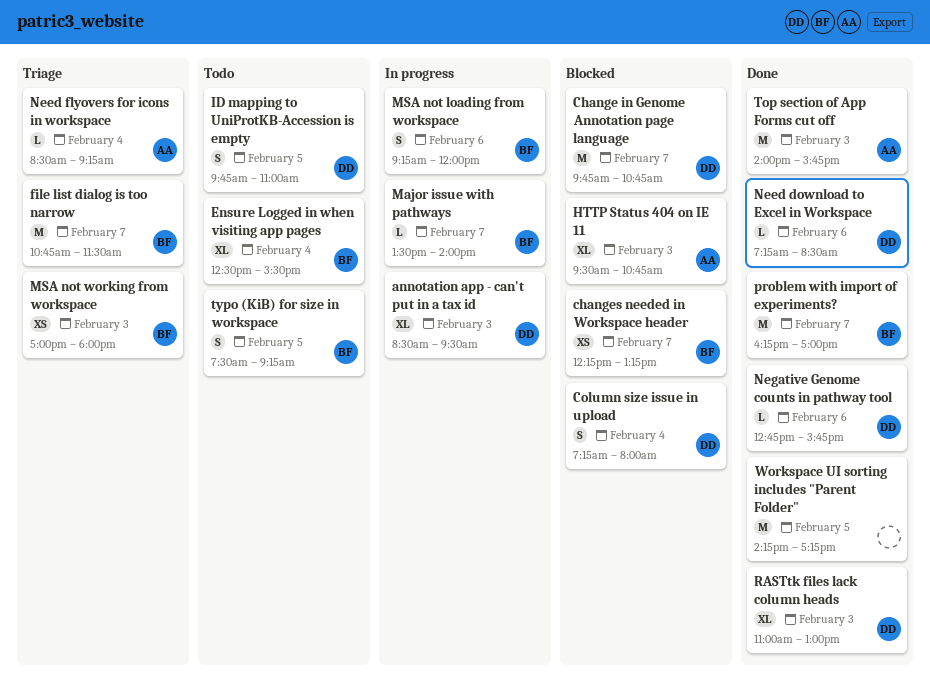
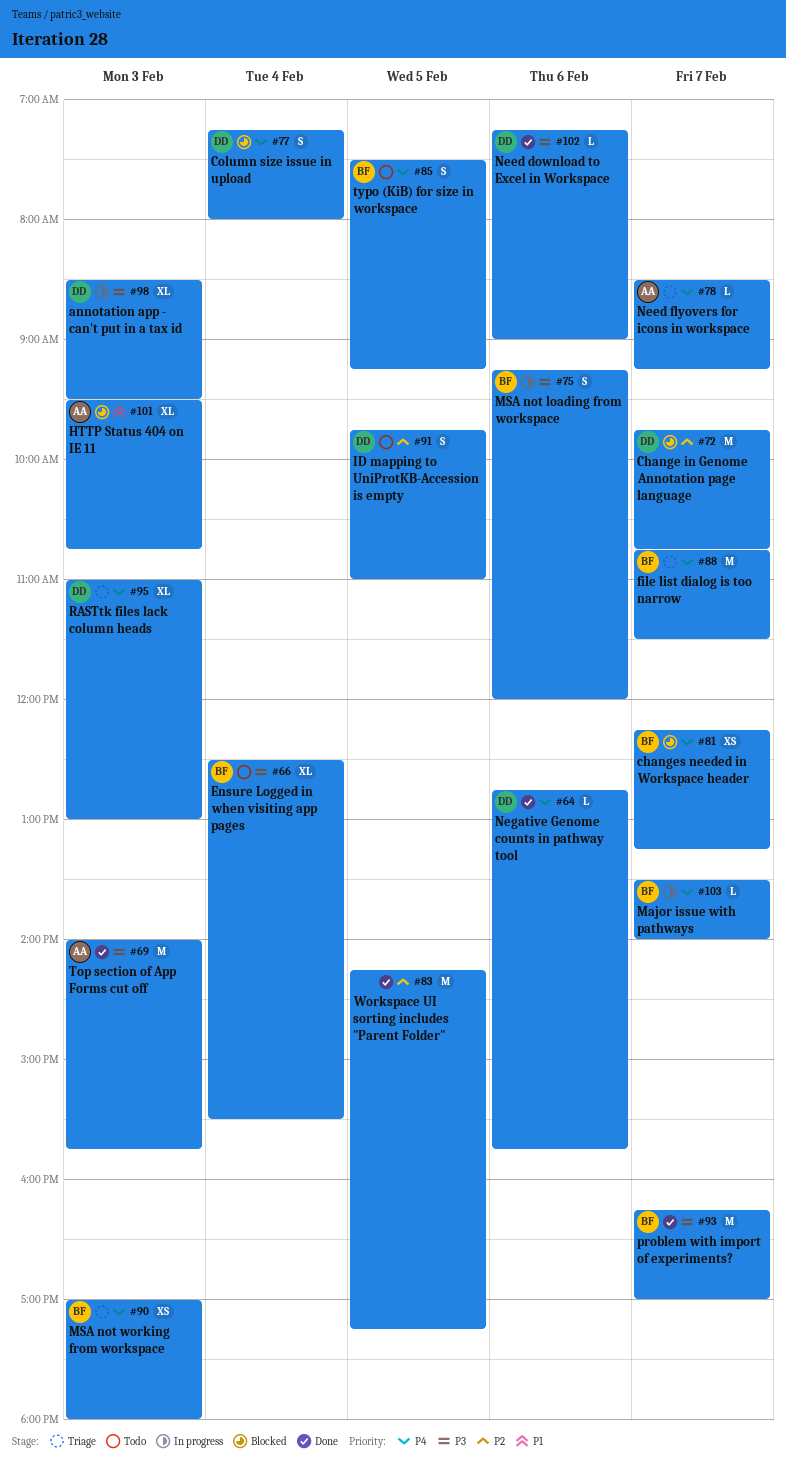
Need download to Excel in Workspace, ends: 08:30 -> 09:00
Need flyovers for icons in workspace, day: Feb 4 -> Feb 7
RASTtk files lack column heads, status: Done -> Triage

